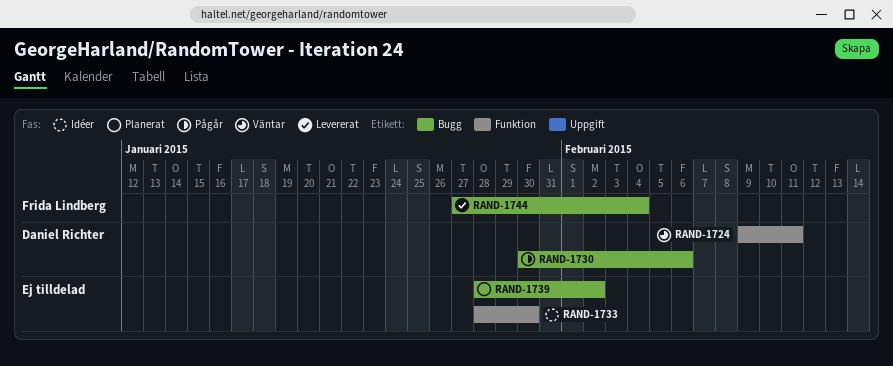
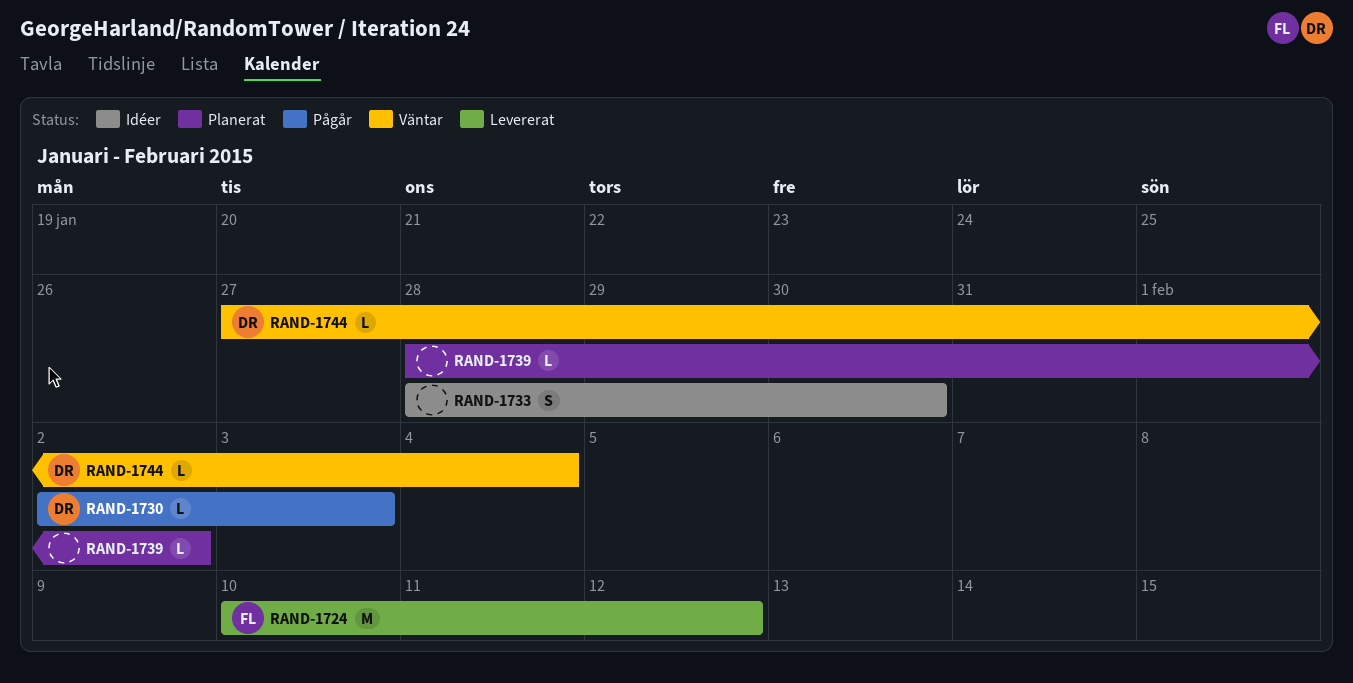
RAND-1724, status: Väntar -> Levererat
RAND-1724, owner: Daniel Richter -> Frida Lindberg
RAND-1724, start: Feb 9 -> Feb 10
RAND-1724, due: Feb 11 -> Feb 12
RAND-1730, start: Jan 30 -> Feb 2
RAND-1730, due: Feb 6 -> Feb 3
RAND-1744, status: Levererat -> Väntar
RAND-1744, owner: Frida Lindberg -> Daniel Richter

